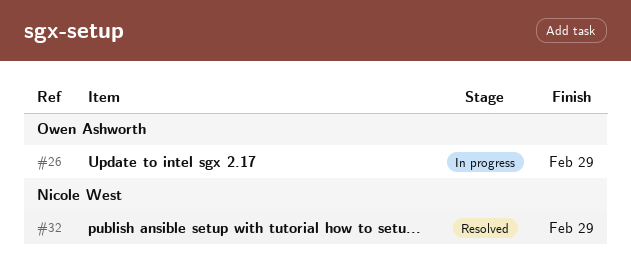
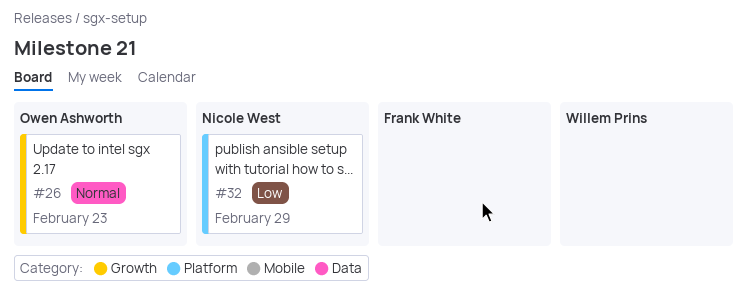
#26, due: Feb 29 -> Feb 23

